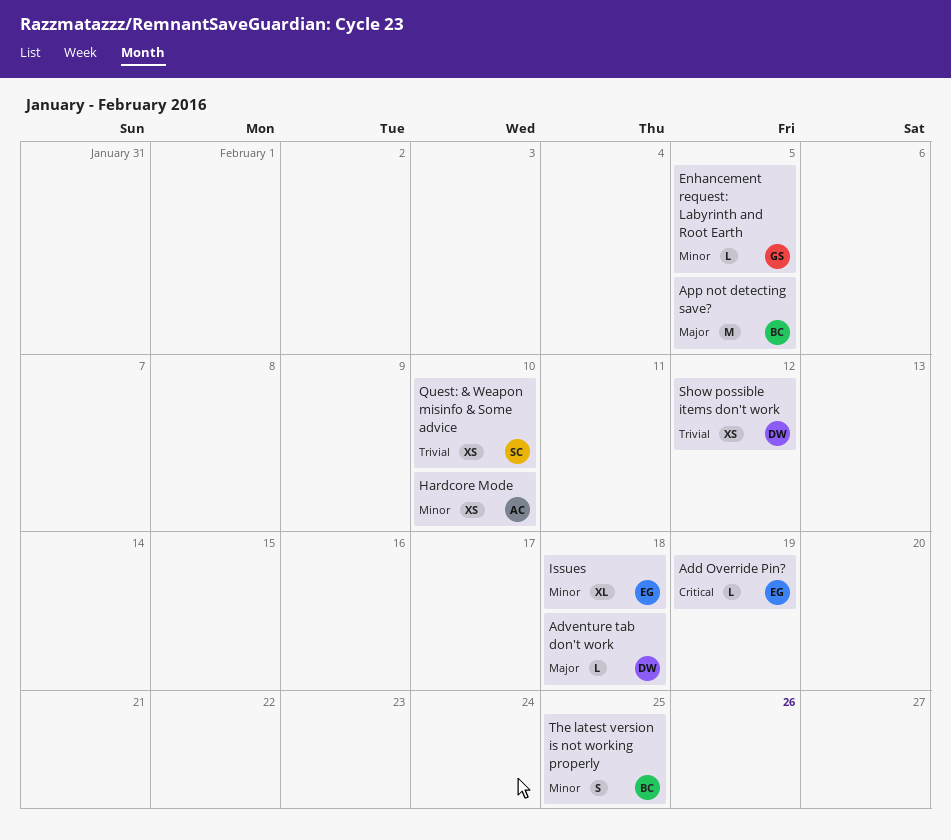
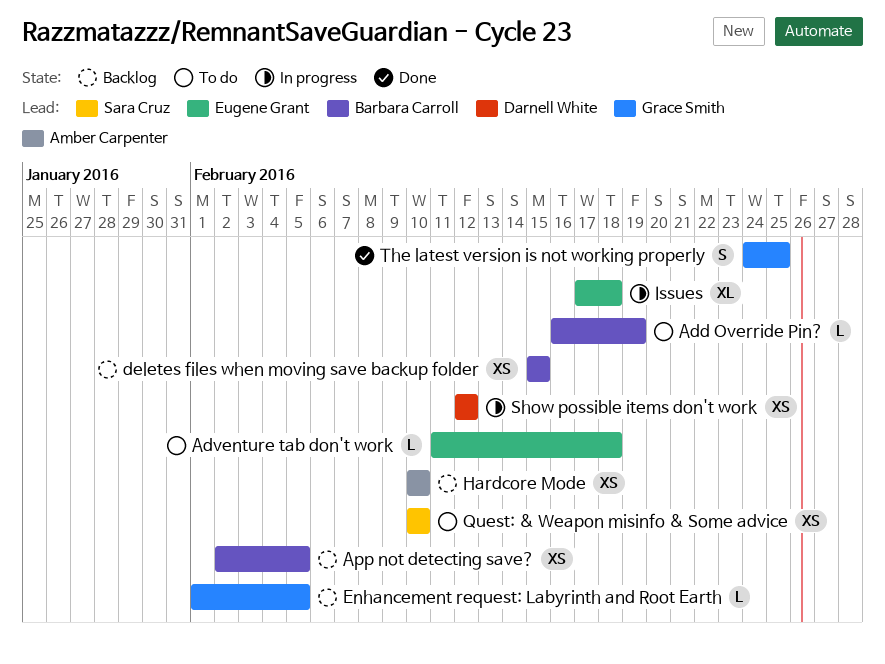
Add Override Pin?, owner: Eugene Grant -> Barbara Carroll
Adventure tab don't work, owner: Darnell White -> Eugene Grant
App not detecting save?, estimate: M -> XS
deletes files when moving save backup folder: none -> present
The latest version is not working properly, owner: Barbara Carroll -> Grace Smith

